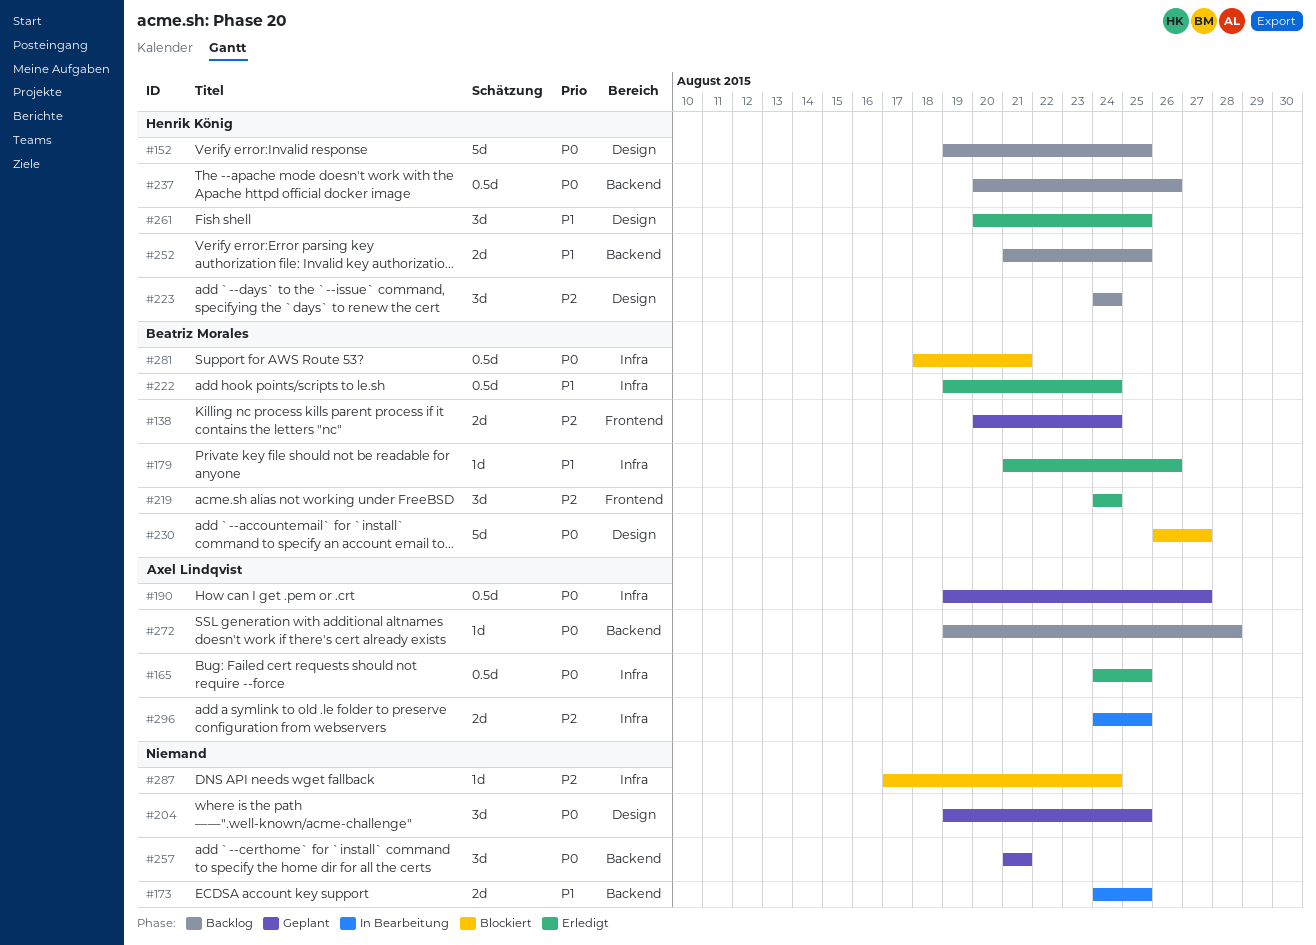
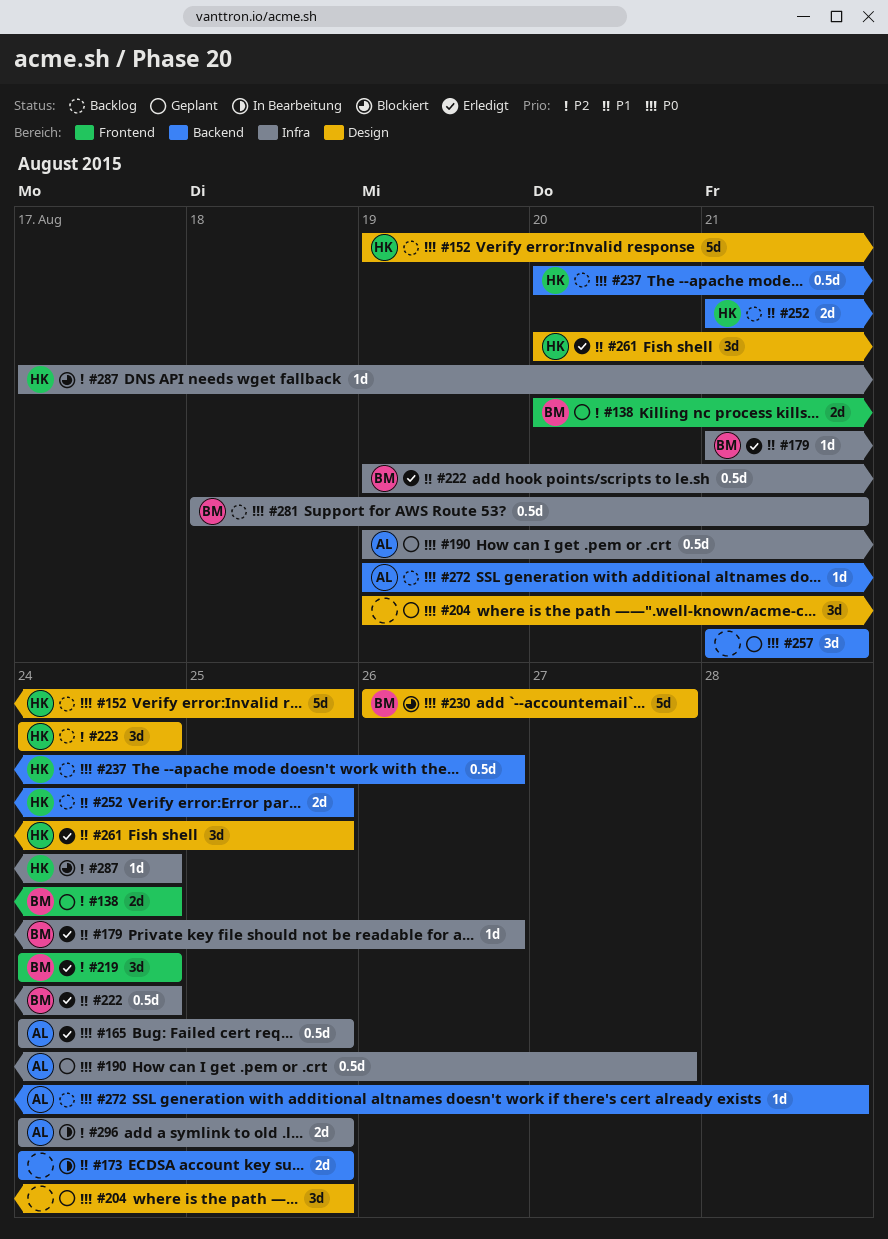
#281, status: Blockiert -> Backlog
#287, owner: none -> Henrik König

